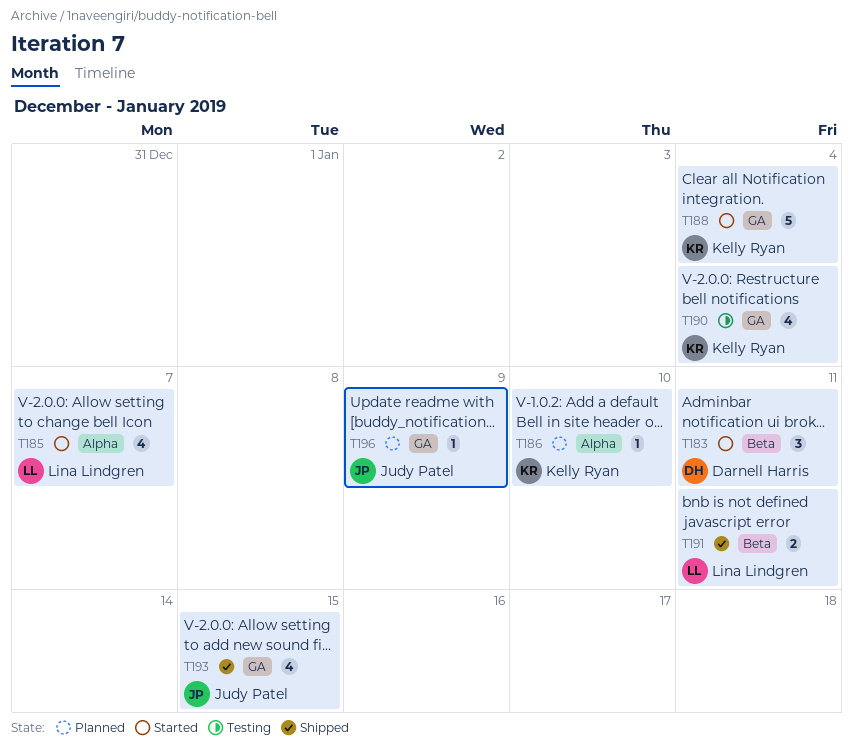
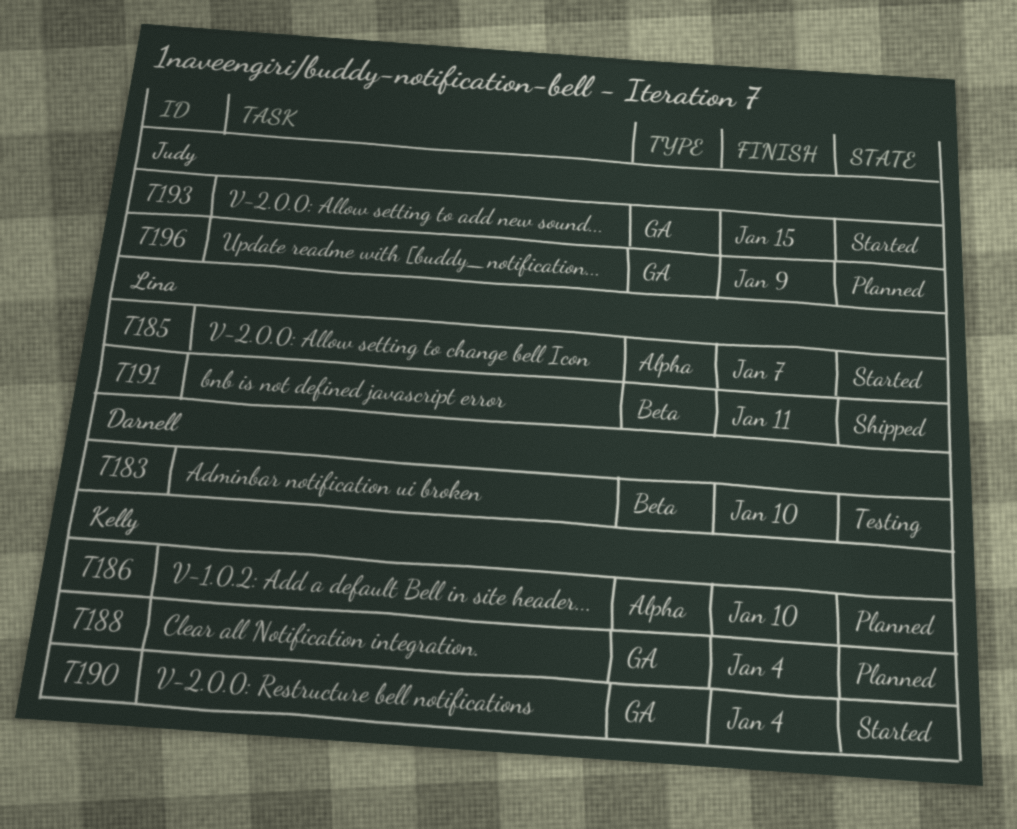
T183, status: Started -> Testing
T183, due: Jan 11 -> Jan 10
T188, status: Started -> Planned
T190, status: Testing -> Started
T193, status: Shipped -> Started

